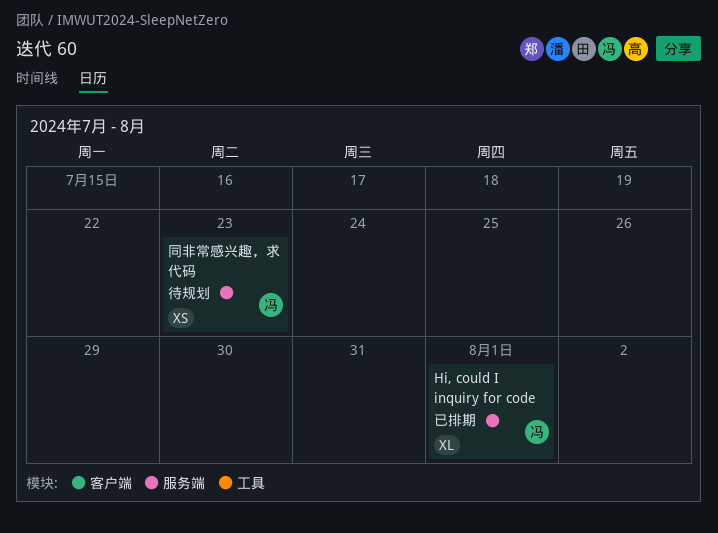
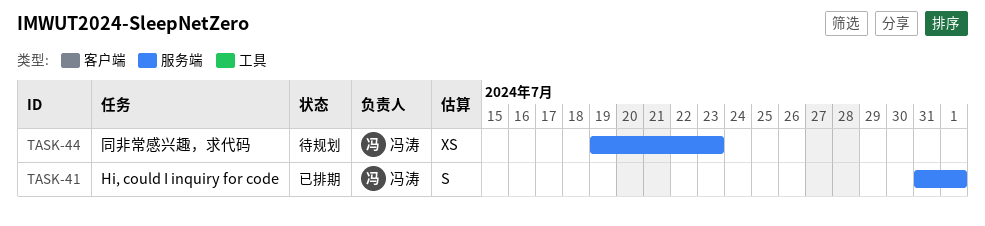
Hi, could I inquiry for code, estimate: XL -> S

